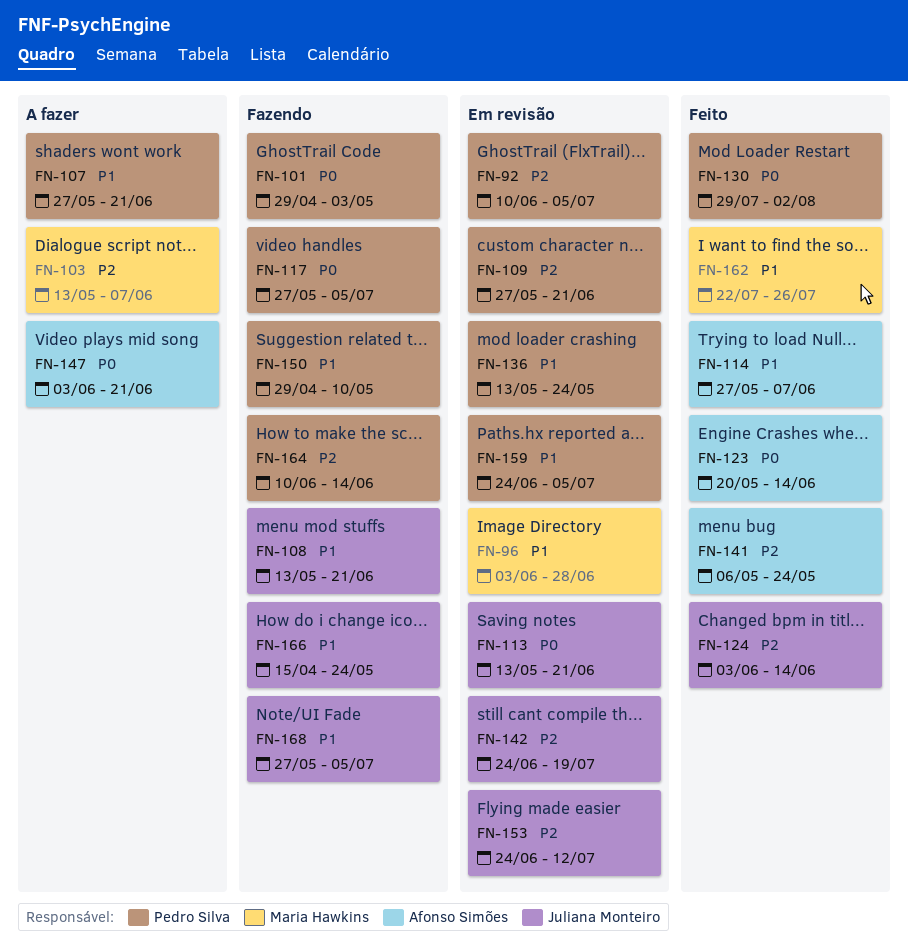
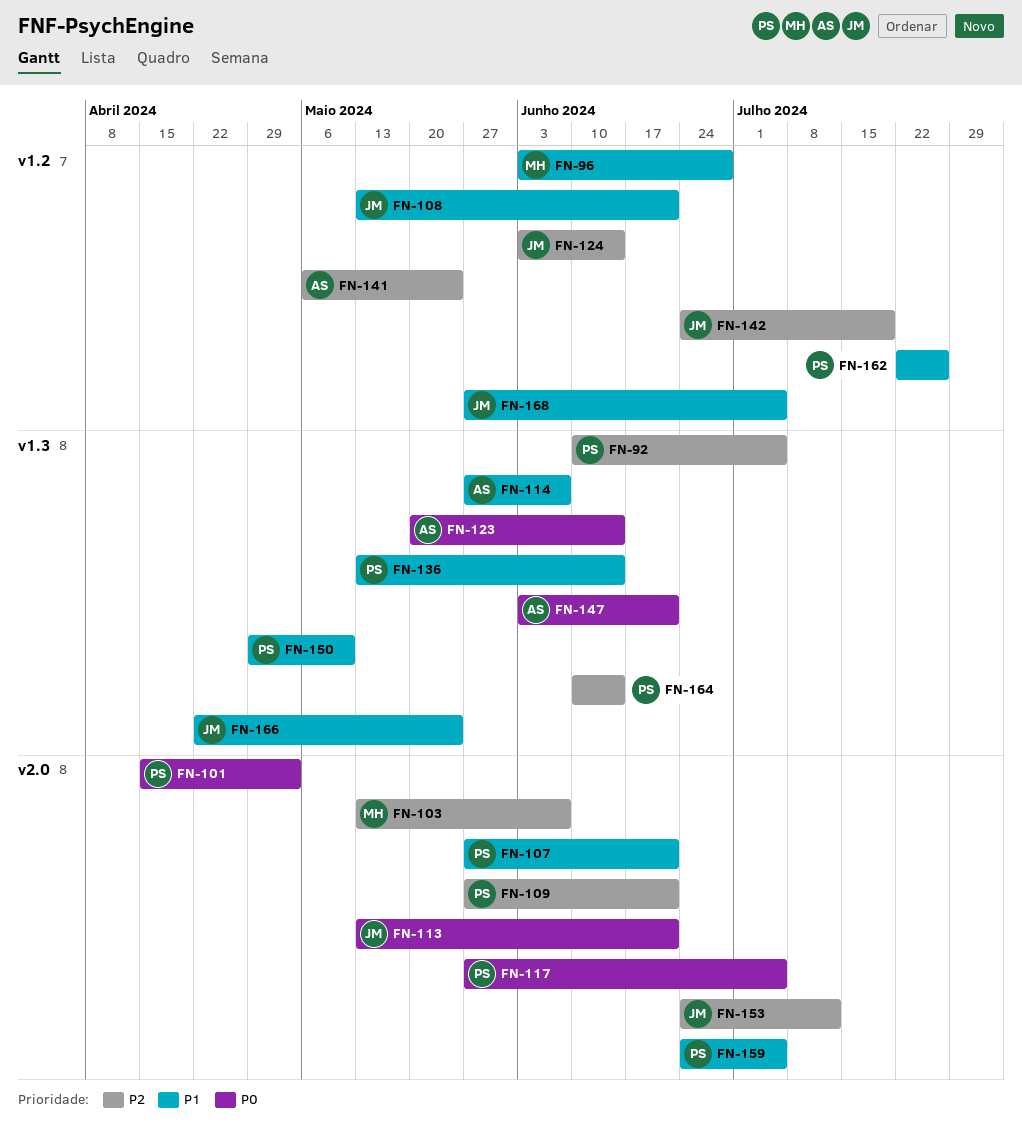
FN-101, start: Apr 29 -> Apr 15
FN-130: present -> none
FN-136, due: May 24 -> Jun 14
FN-162, owner: Maria Hawkins -> Pedro Silva
FN-166, start: Apr 15 -> Apr 22

